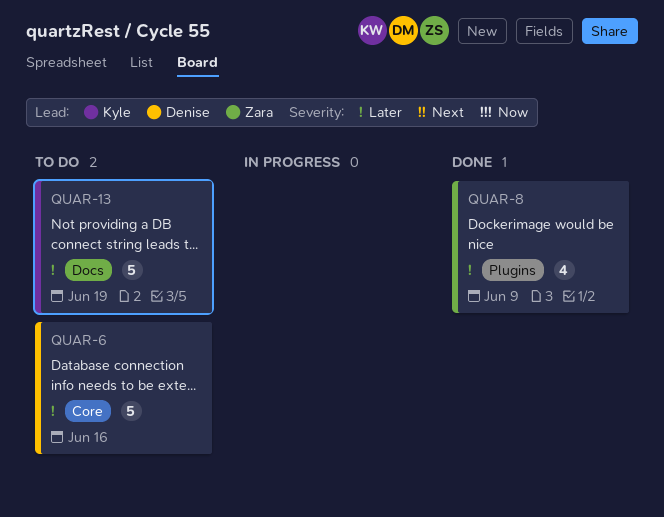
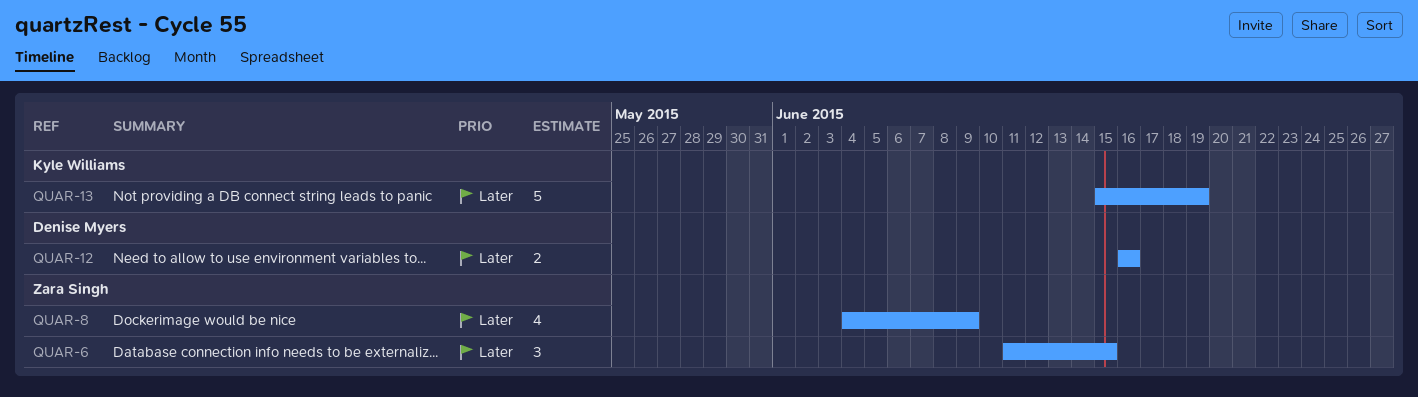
QUAR-6, owner: Denise Myers -> Zara Singh
QUAR-6, estimate: 5 -> 3
QUAR-6, due: Jun 16 -> Jun 15
QUAR-12: none -> present

